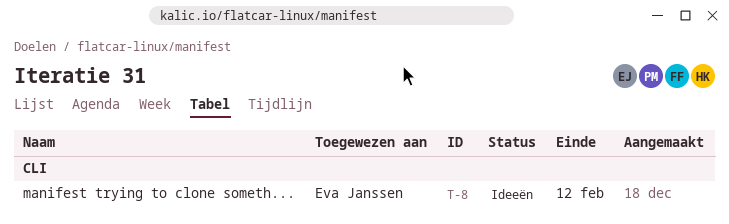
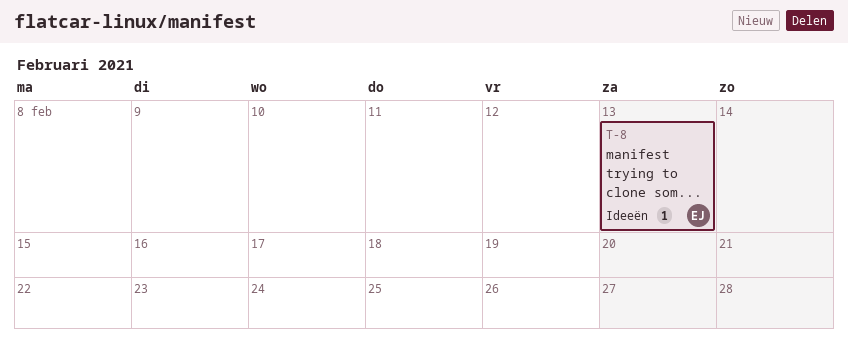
T-8, due: Feb 12 -> Feb 13

